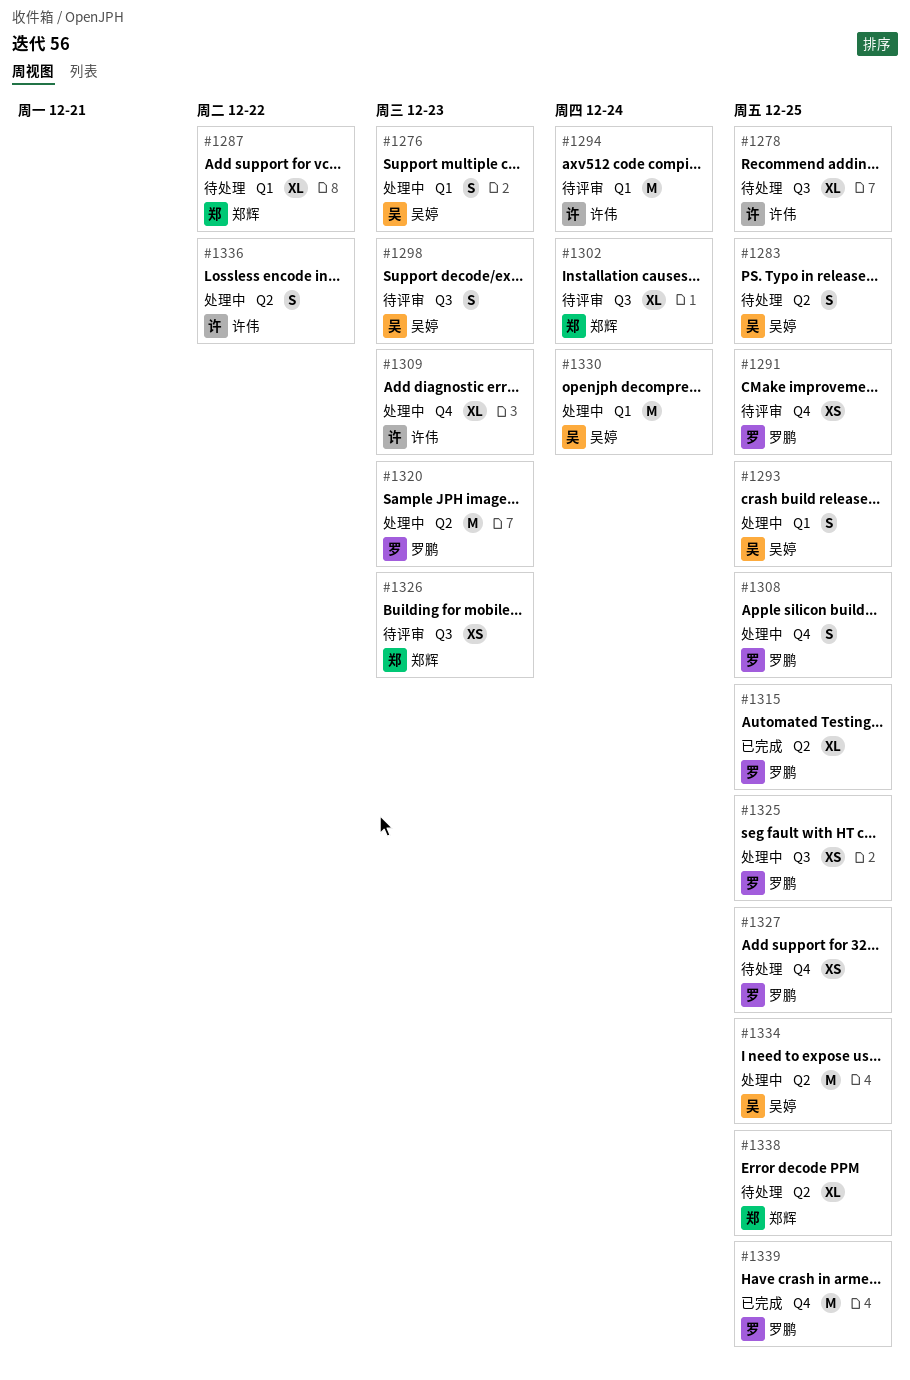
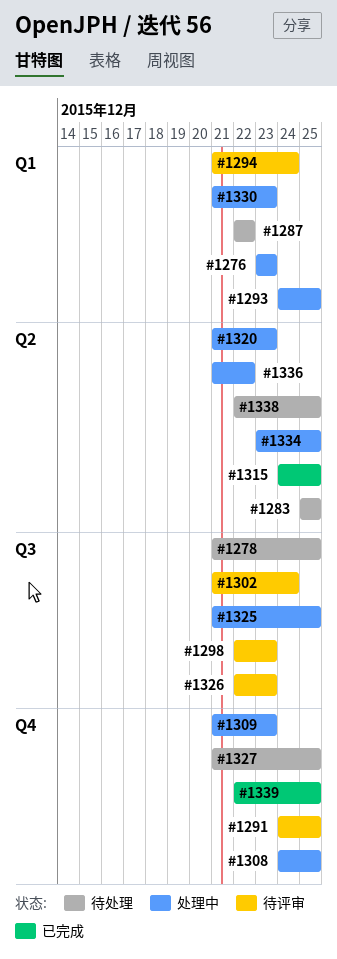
#1330, due: Dec 24 -> Dec 23

